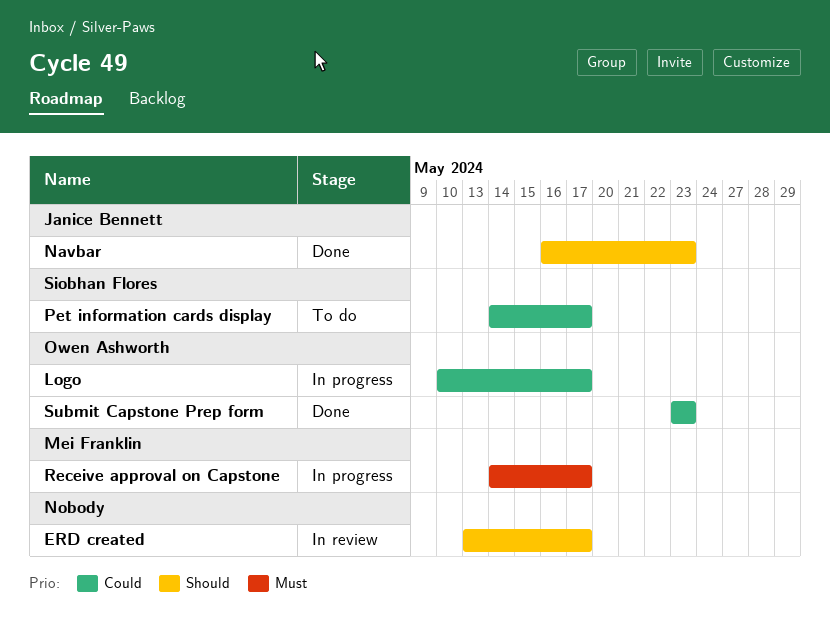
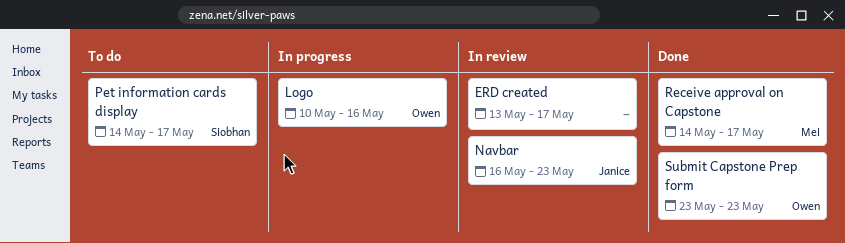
Logo, due: May 17 -> May 16
Navbar, status: Done -> In review
Receive approval on Capstone, status: In progress -> Done

